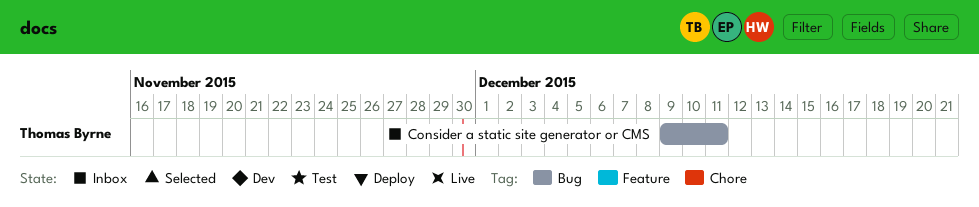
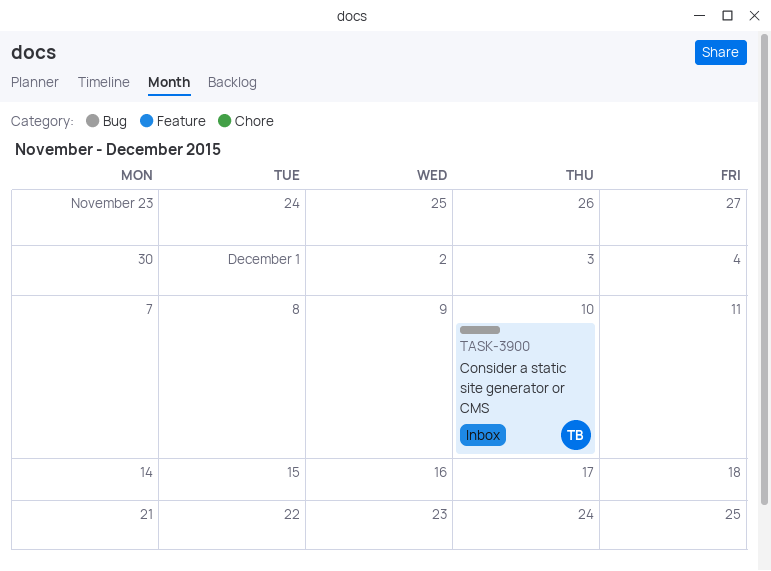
Consider a static site generator or CMS, due: Dec 11 -> Dec 10

